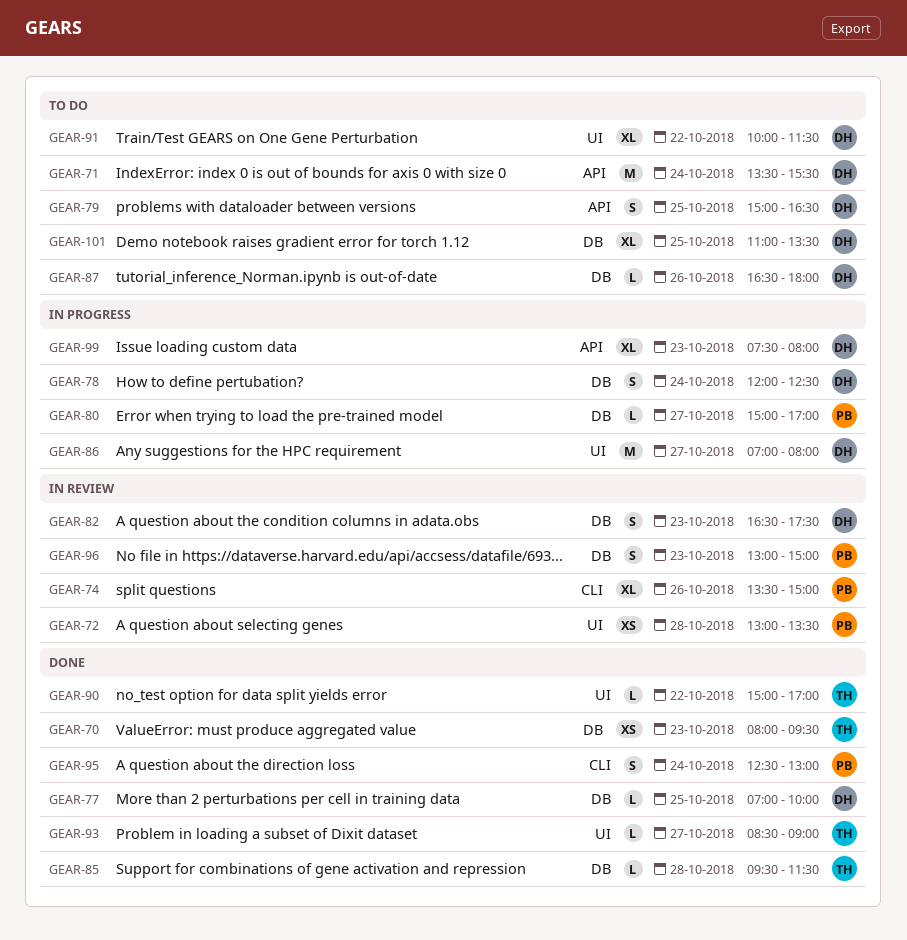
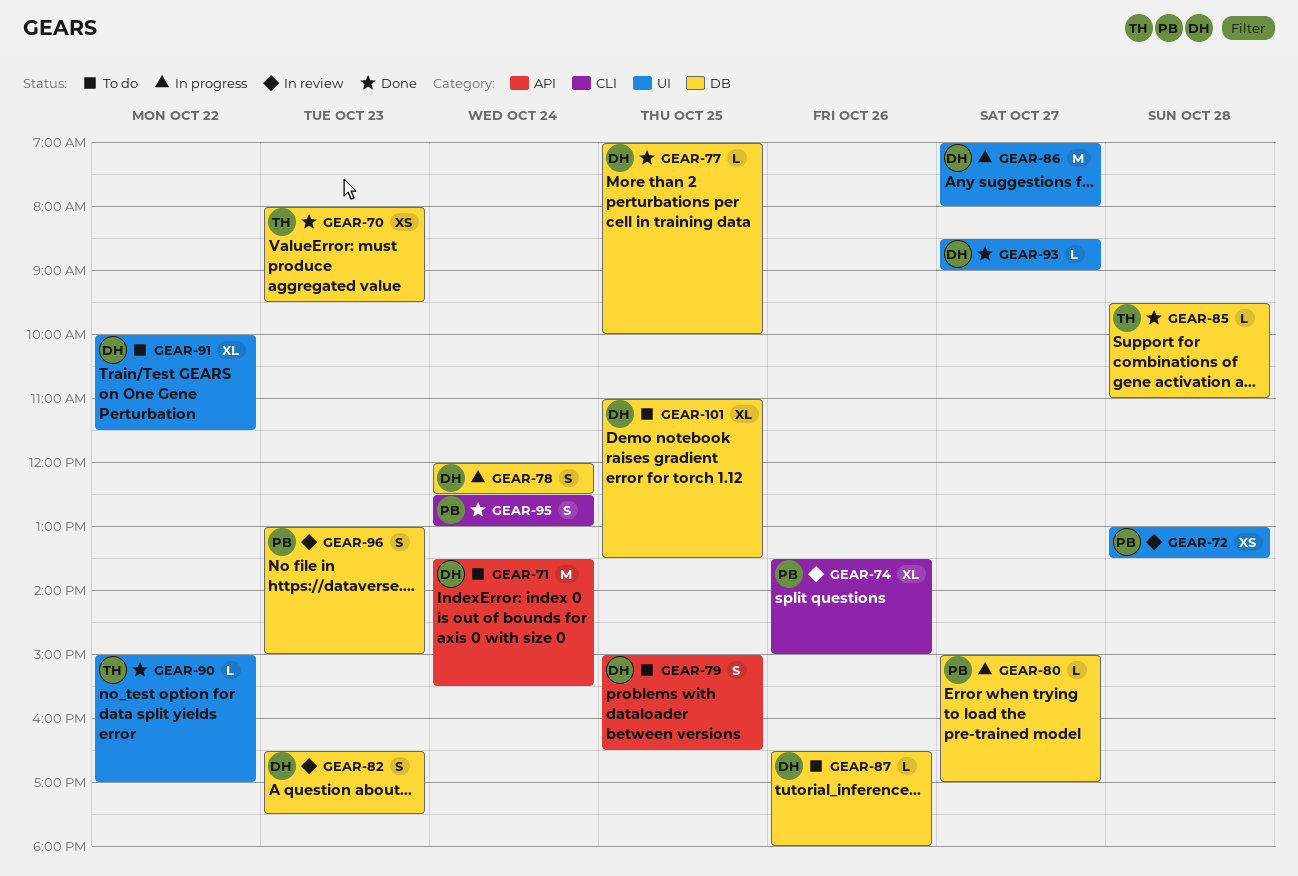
GEAR-85, ends: 11:30 -> 11:00
GEAR-93, owner: TH -> DH
GEAR-99: present -> none

